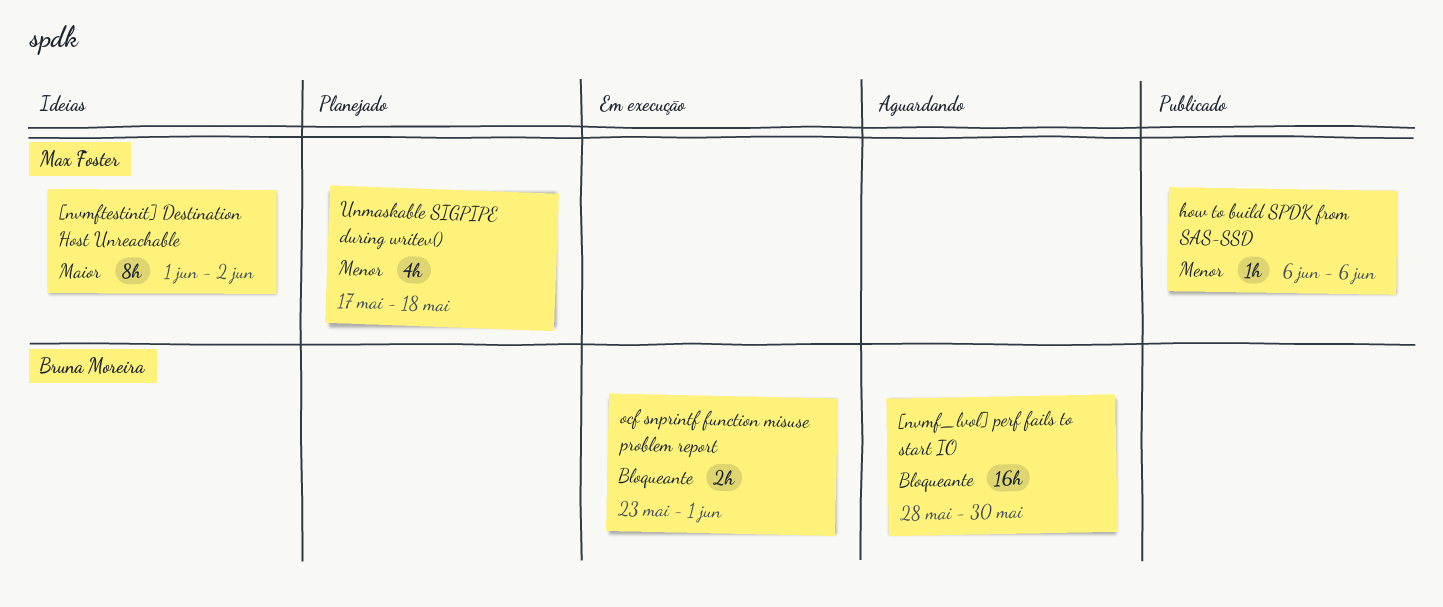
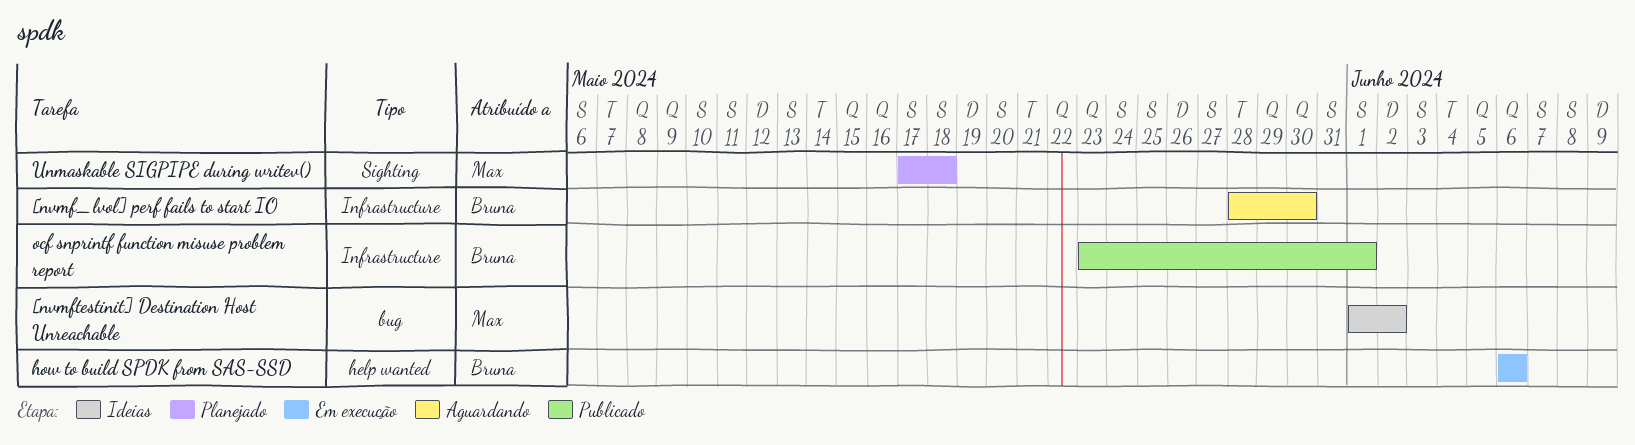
how to build SPDK from SAS-SSD, status: Publicado -> Em execução
how to build SPDK from SAS-SSD, owner: Max Foster -> Bruna Moreira
ocf snprintf function misuse problem report, status: Em execução -> Publicado

